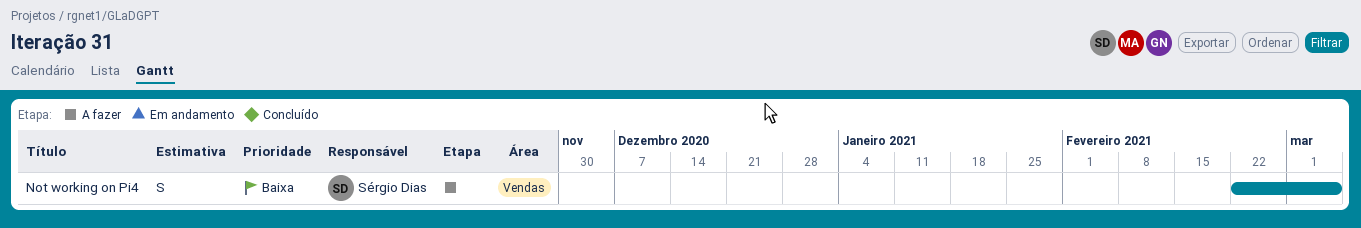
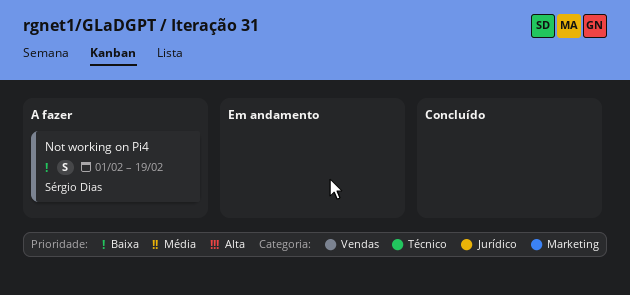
Not working on Pi4, start: Feb 22 -> Feb 1
Not working on Pi4, due: Mar 5 -> Feb 19

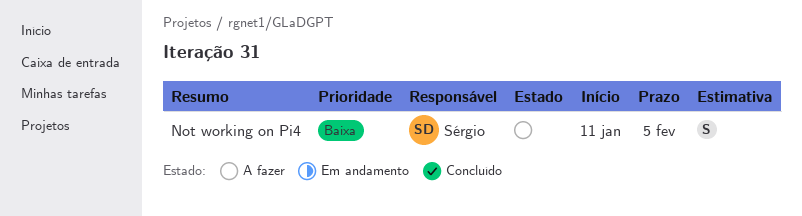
Not working on Pi4, start: Feb 1 -> Jan 11
Not working on Pi4, due: Feb 19 -> Feb 5

